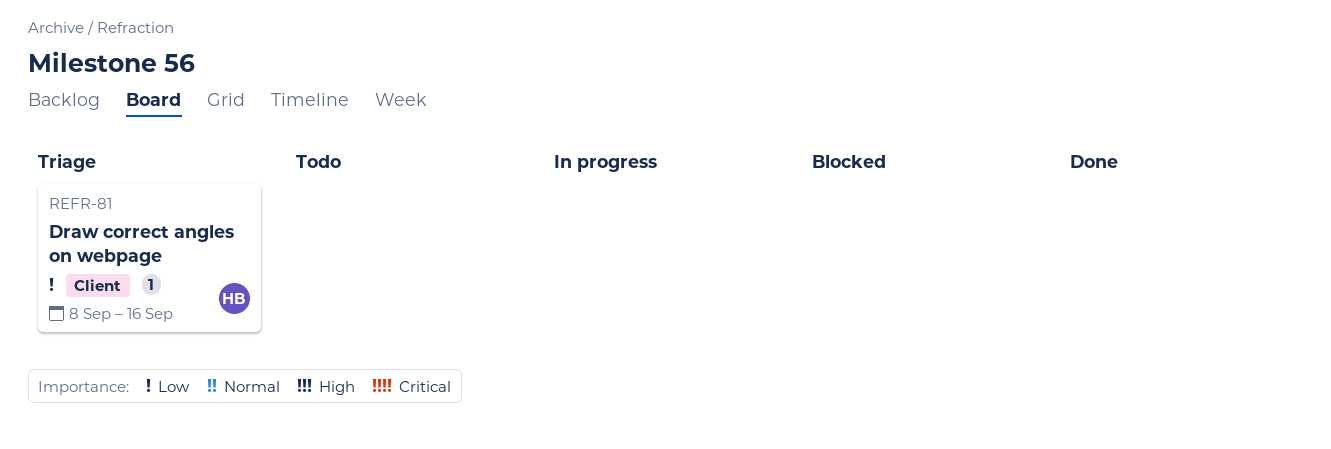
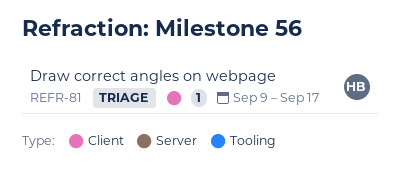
REFR-81, start: Sep 8 -> Sep 9
REFR-81, due: Sep 16 -> Sep 17

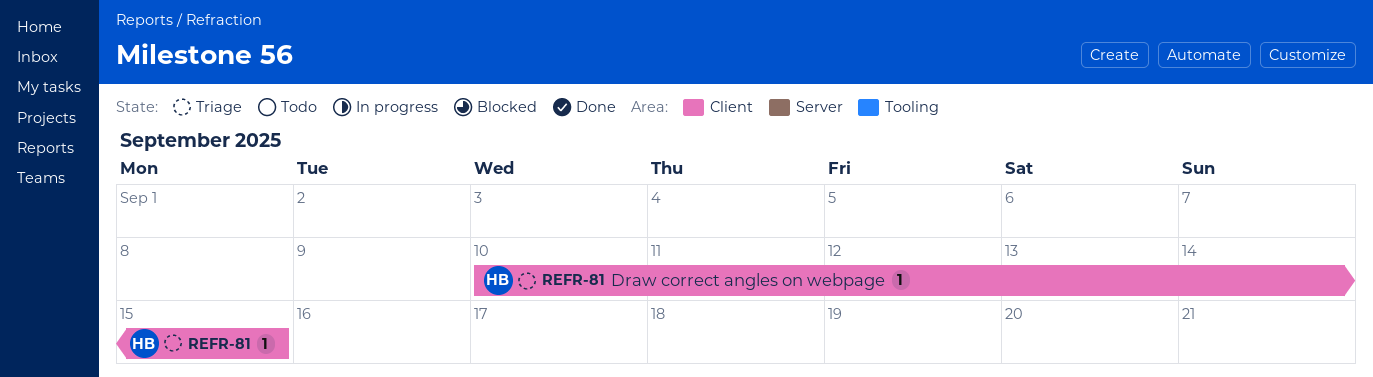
REFR-81, start: Sep 9 -> Sep 10
REFR-81, due: Sep 17 -> Sep 15

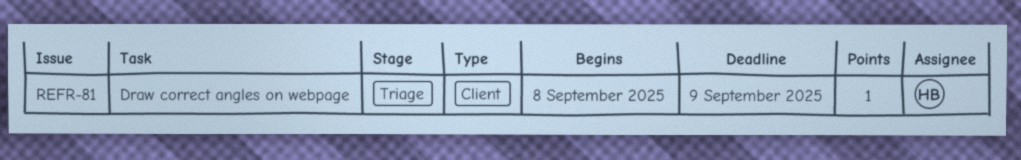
REFR-81, start: Sep 10 -> Sep 8
REFR-81, due: Sep 15 -> Sep 9

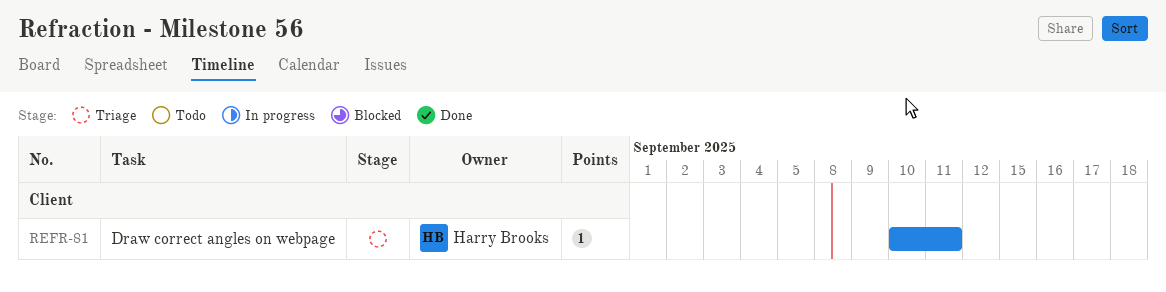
REFR-81, start: Sep 8 -> Sep 10
REFR-81, due: Sep 9 -> Sep 11

